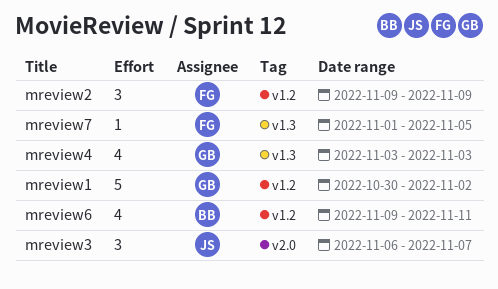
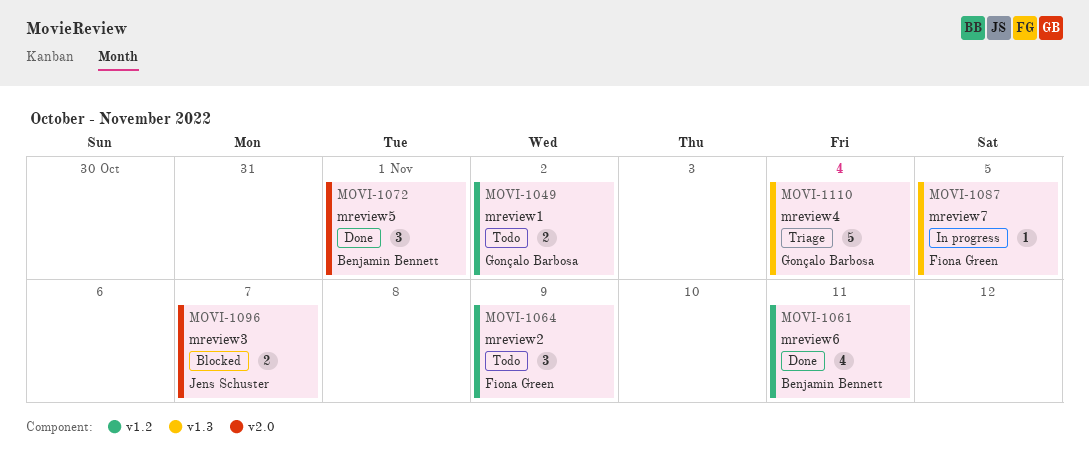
mreview1, estimate: 5 -> 2
mreview3, estimate: 3 -> 2
mreview4, estimate: 4 -> 5
mreview4, due: Nov 3 -> Nov 4
mreview5: none -> present

